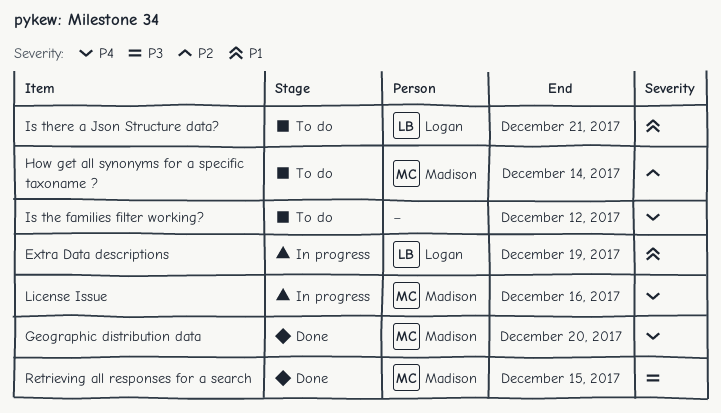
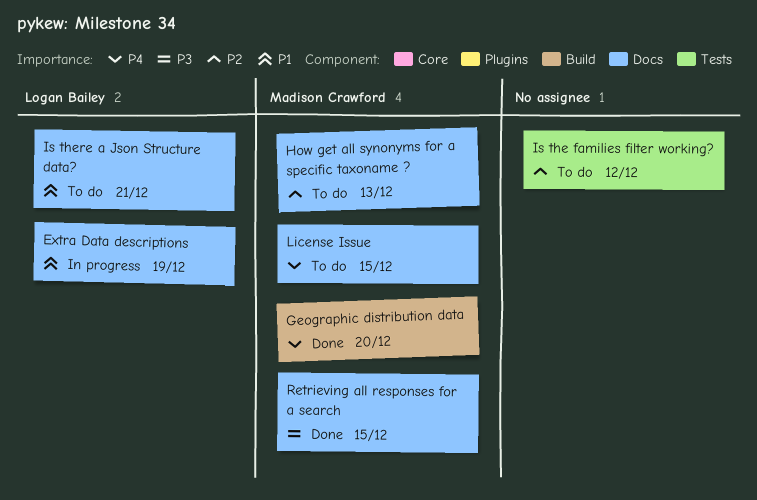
How get all synonyms for a specific taxoname ?, due: Dec 14 -> Dec 13
Is the families filter working?, priority: P4 -> P2
License Issue, status: In progress -> To do
License Issue, due: Dec 16 -> Dec 15

